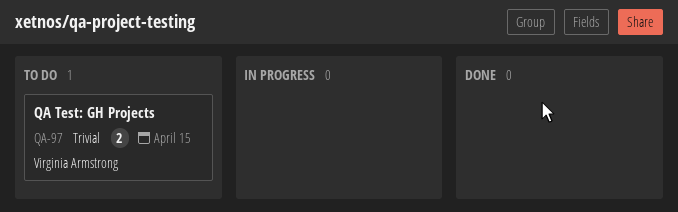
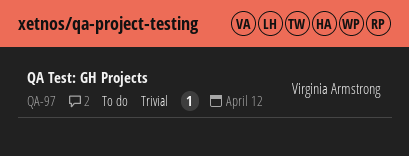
QA-97, estimate: 2 -> 1
QA-97, due: Apr 15 -> Apr 12

